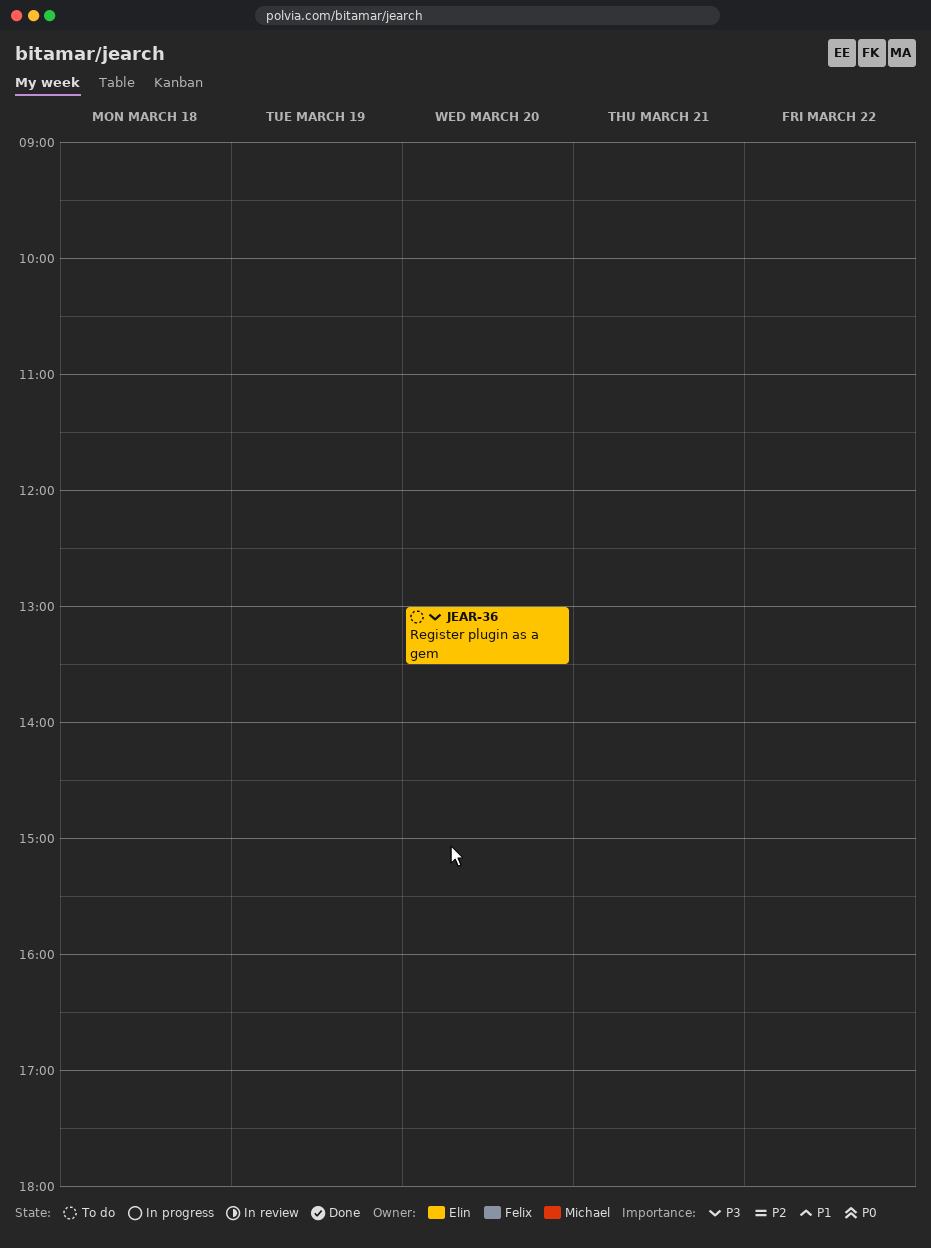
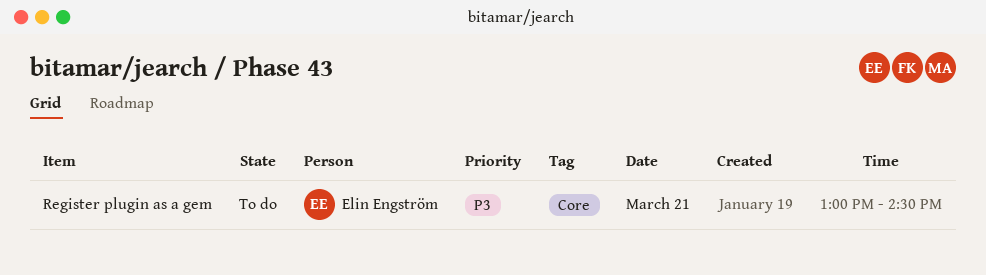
Register plugin as a gem, day: Mar 20 -> Mar 21
Register plugin as a gem, ends: 13:30 -> 14:30

